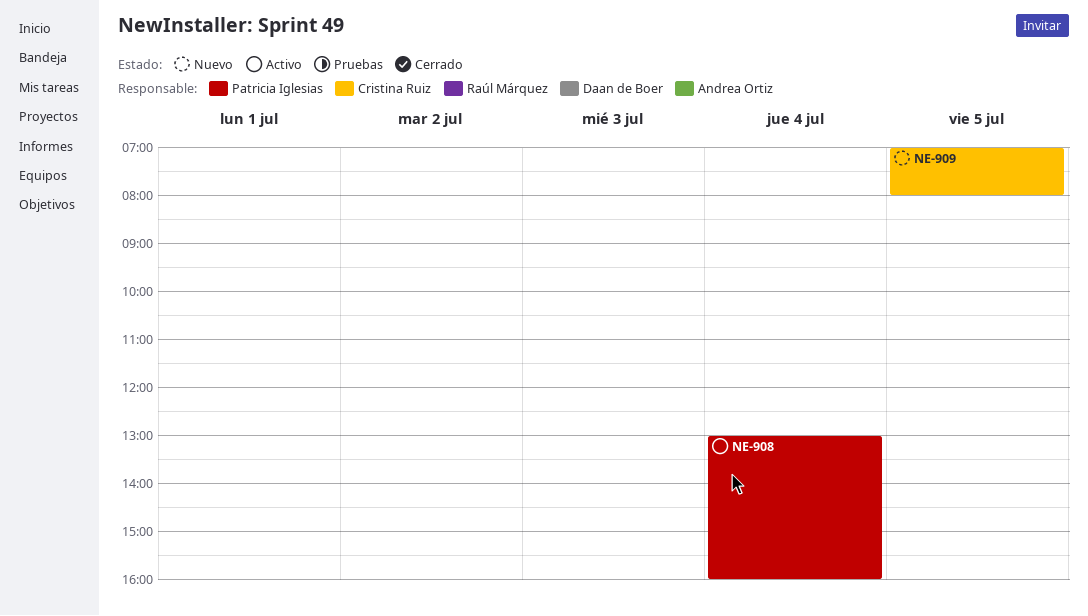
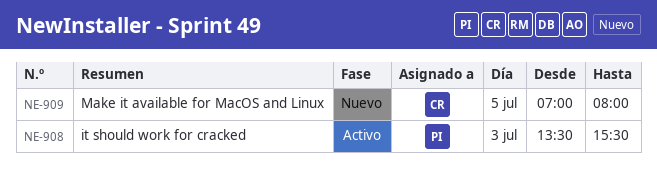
NE-908, day: Jul 4 -> Jul 3
NE-908, begins: 13:00 -> 13:30
NE-908, ends: 16:00 -> 15:30

